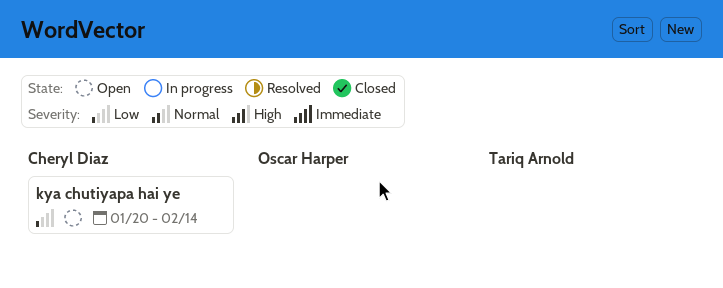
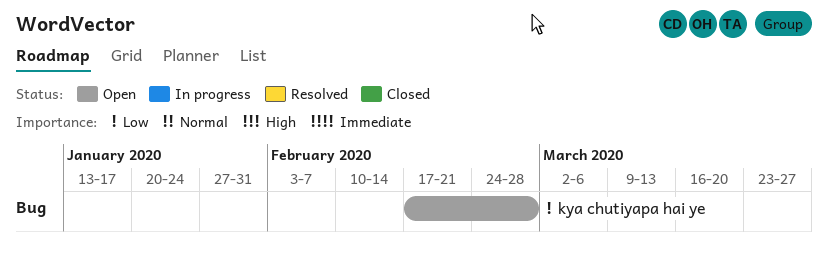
kya chutiyapa hai ye, start: Jan 20 -> Feb 17
kya chutiyapa hai ye, due: Feb 14 -> Feb 28

